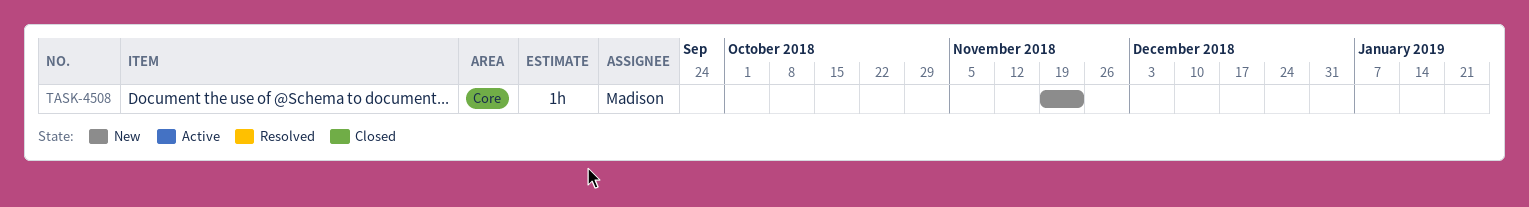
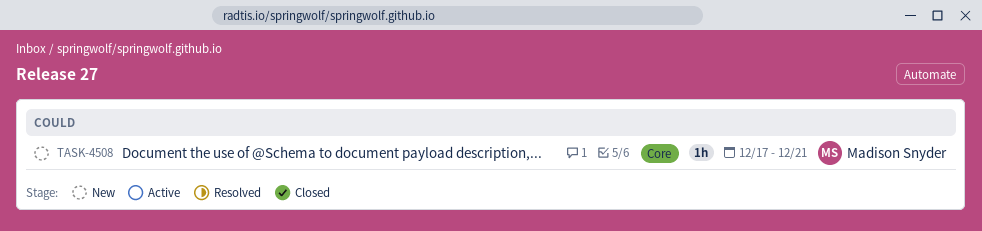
TASK-4508, start: Nov 19 -> Dec 17
TASK-4508, due: Nov 23 -> Dec 21

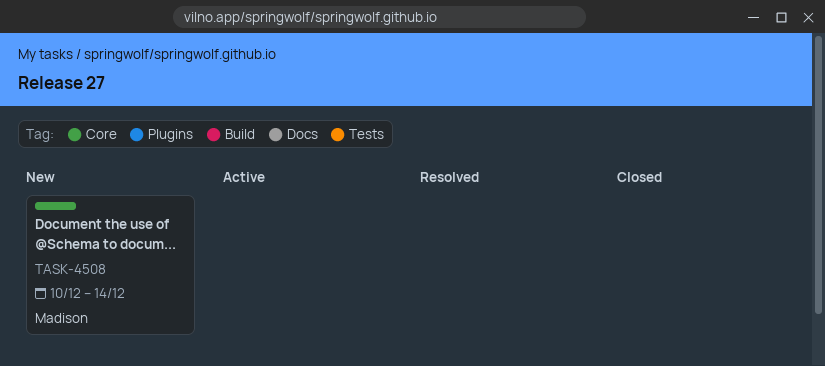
TASK-4508, start: Dec 17 -> Dec 10
TASK-4508, due: Dec 21 -> Dec 14

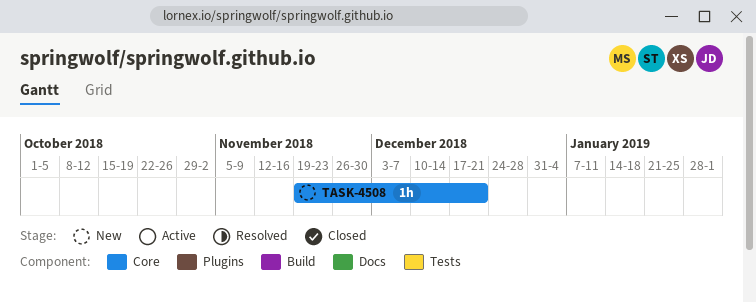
TASK-4508, start: Dec 10 -> Nov 19
TASK-4508, due: Dec 14 -> Dec 21

